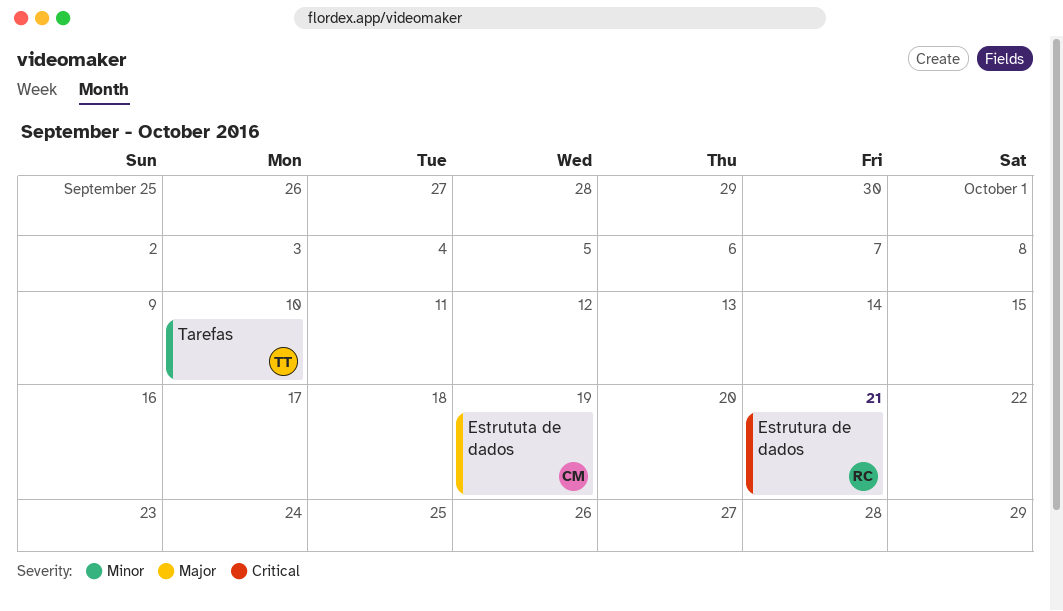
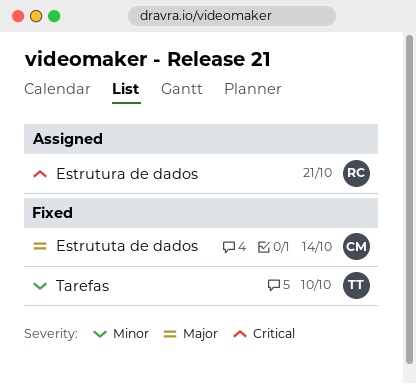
Estrututa de dados, due: Oct 19 -> Oct 14

